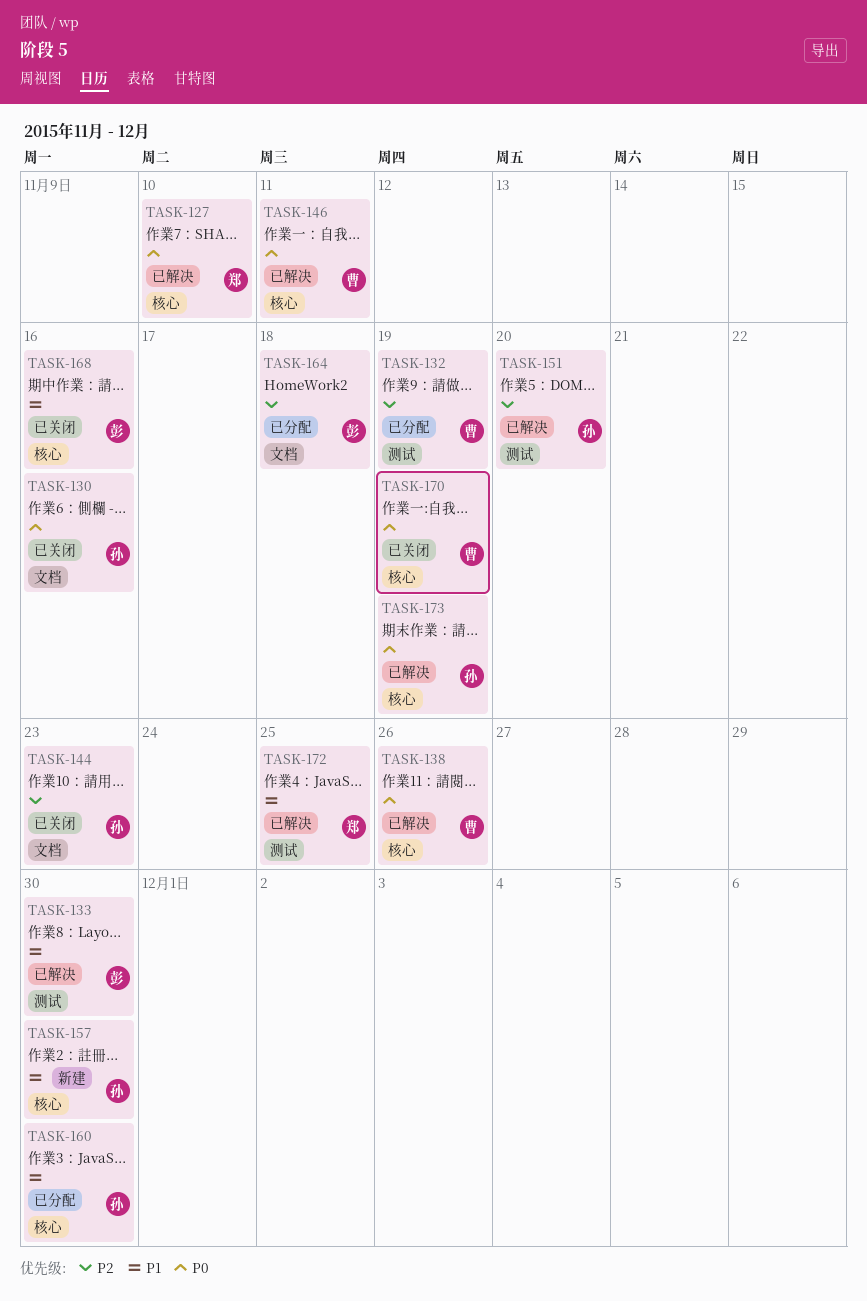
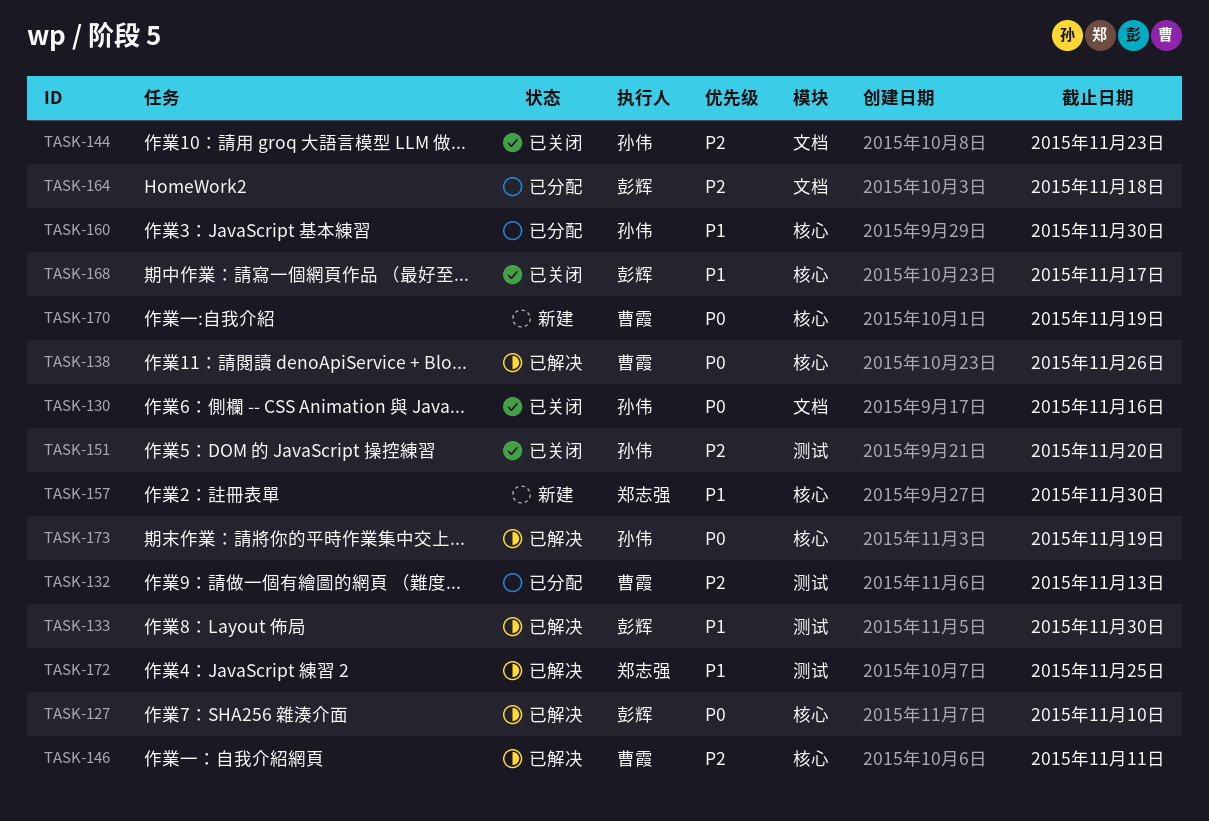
TASK-127, owner: 郑志强 -> 彭辉
TASK-132, due: Nov 19 -> Nov 13
TASK-146, priority: P0 -> P2
TASK-151, status: 已解决 -> 已关闭
TASK-157, owner: 孙伟 -> 郑志强
TASK-168, due: Nov 16 -> Nov 17
TASK-170, status: 已关闭 -> 新建

